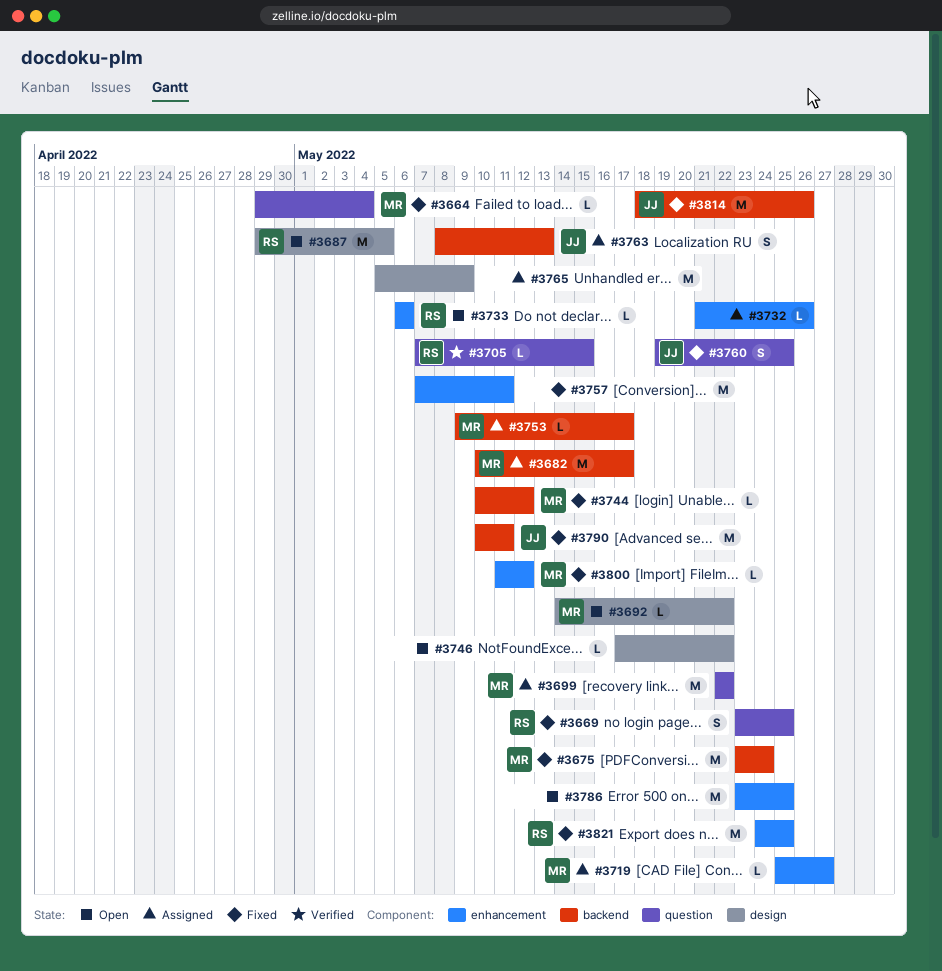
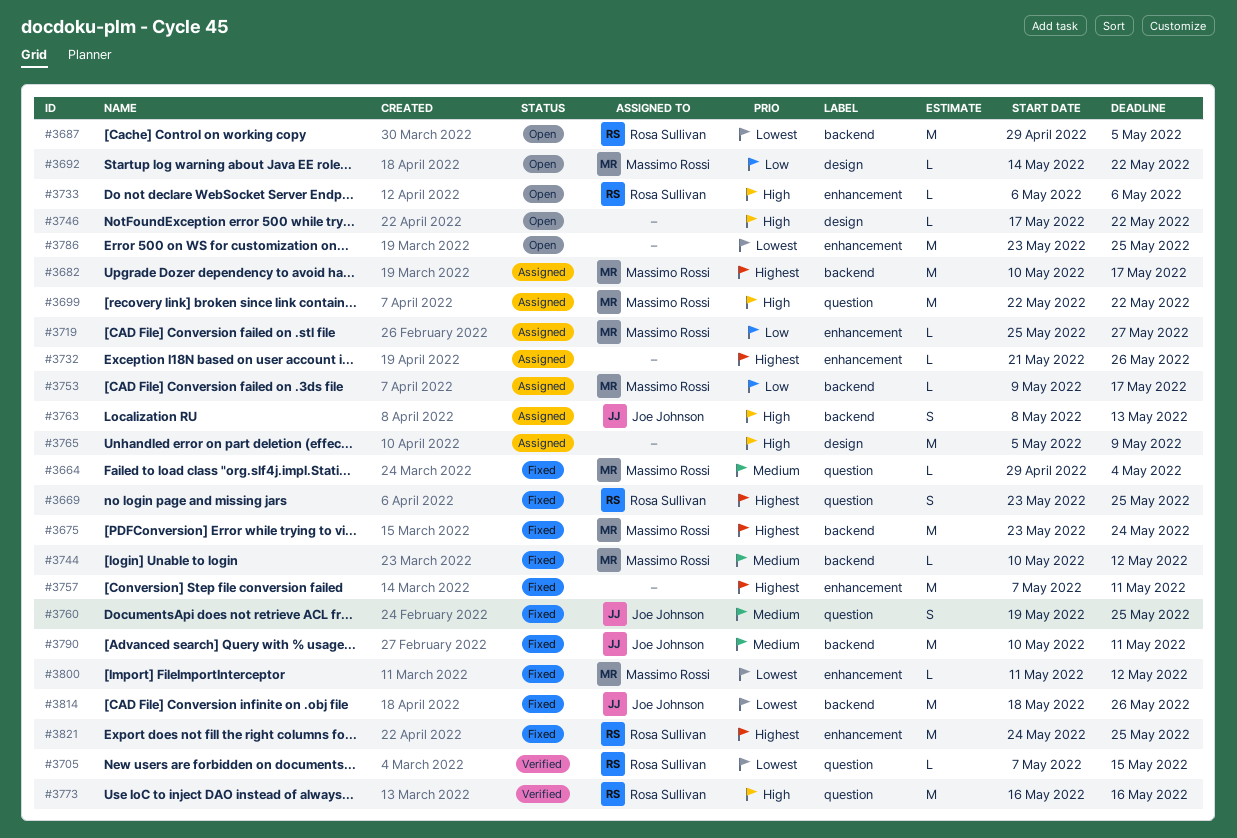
#3687, label: design -> backend
#3773: none -> present

